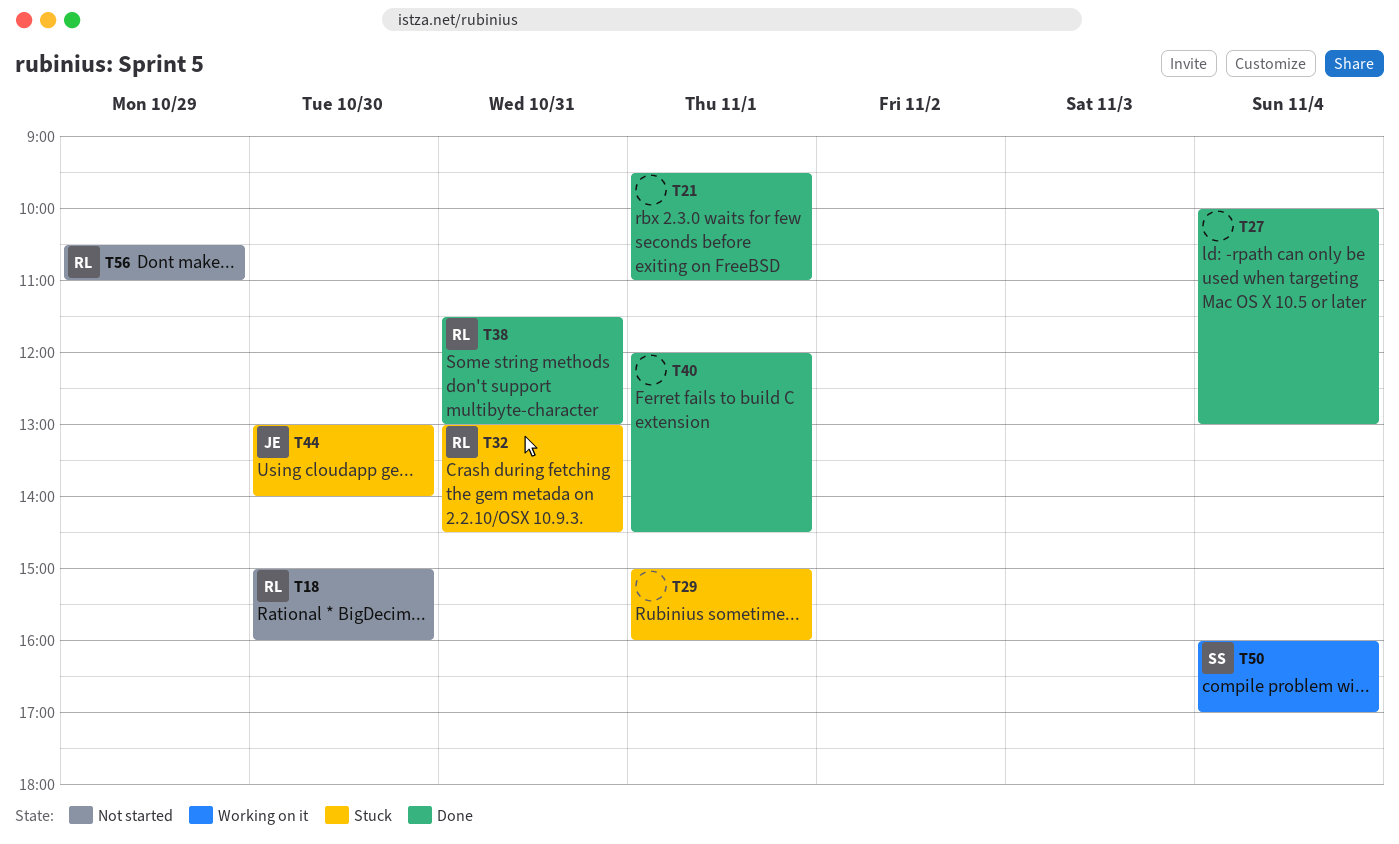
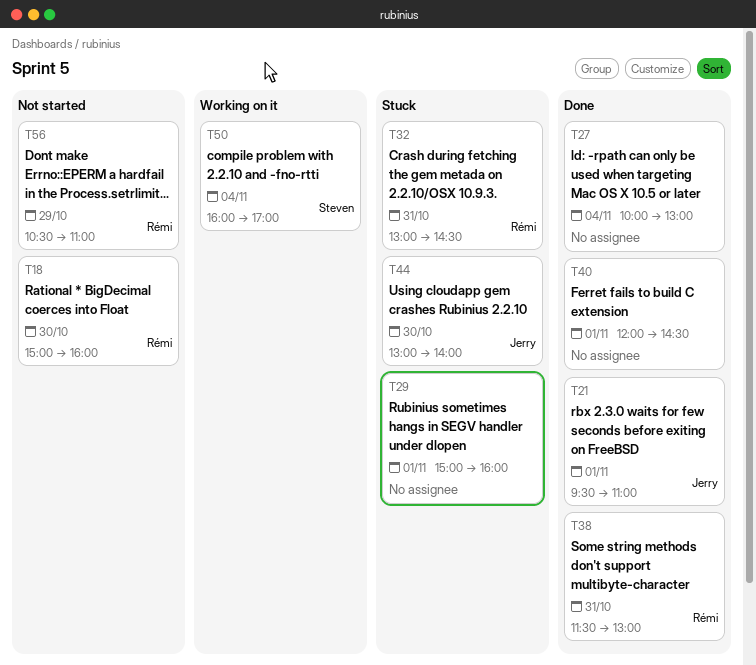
T21, owner: none -> Jerry

